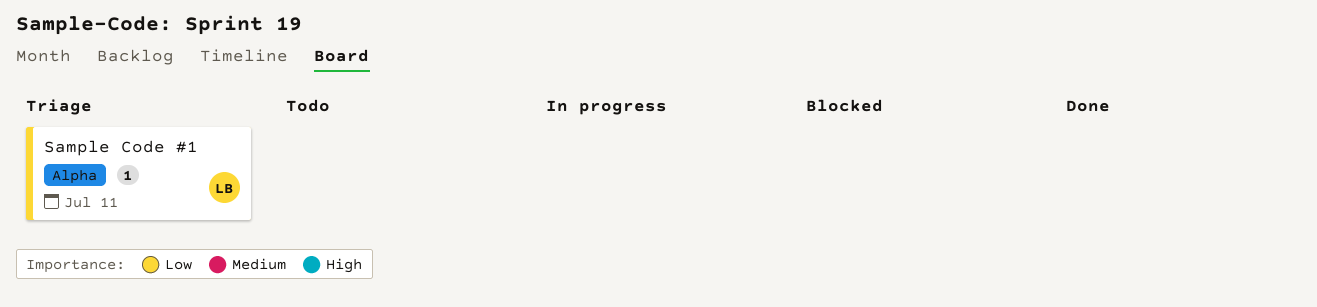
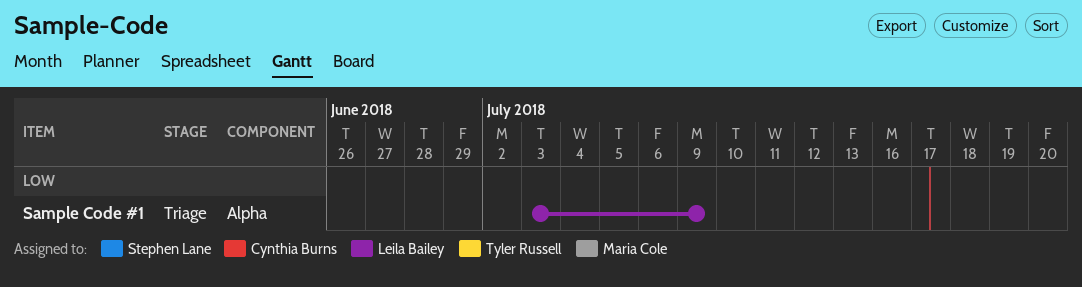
Sample Code #1, due: Jul 11 -> Jul 9

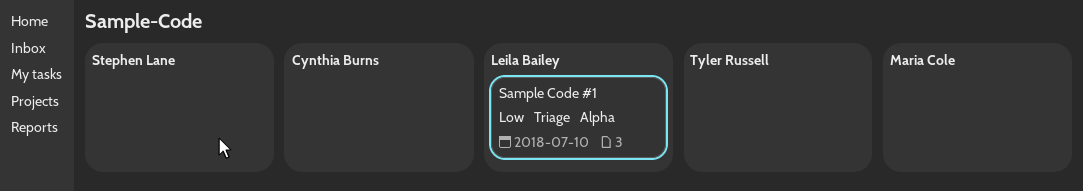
Sample Code #1, due: Jul 9 -> Jul 10

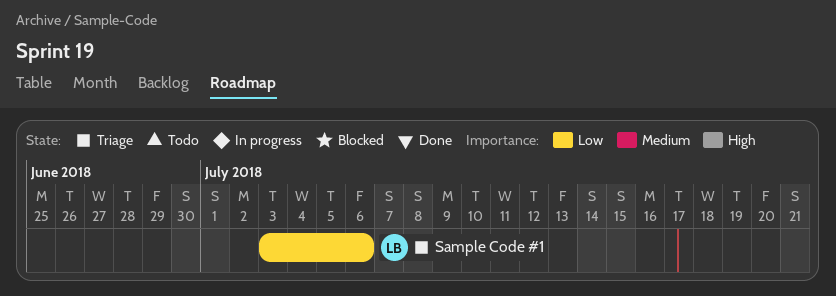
Sample Code #1, due: Jul 10 -> Jul 6

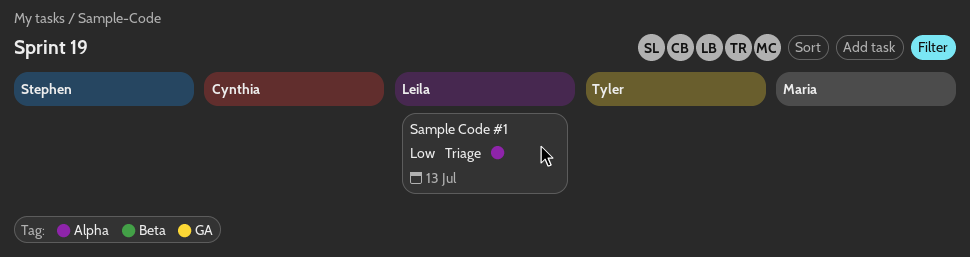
Sample Code #1, due: Jul 6 -> Jul 13

